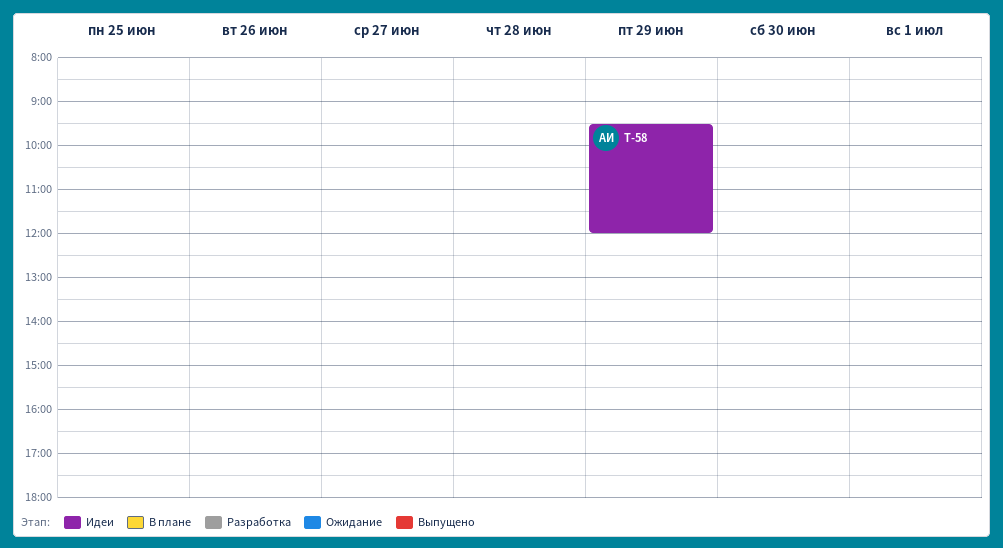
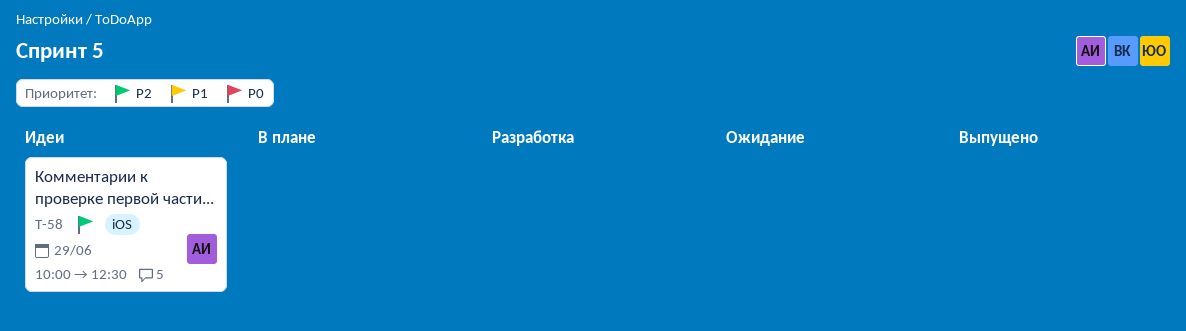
T-58, begins: 09:30 -> 10:00
T-58, ends: 12:00 -> 12:30

